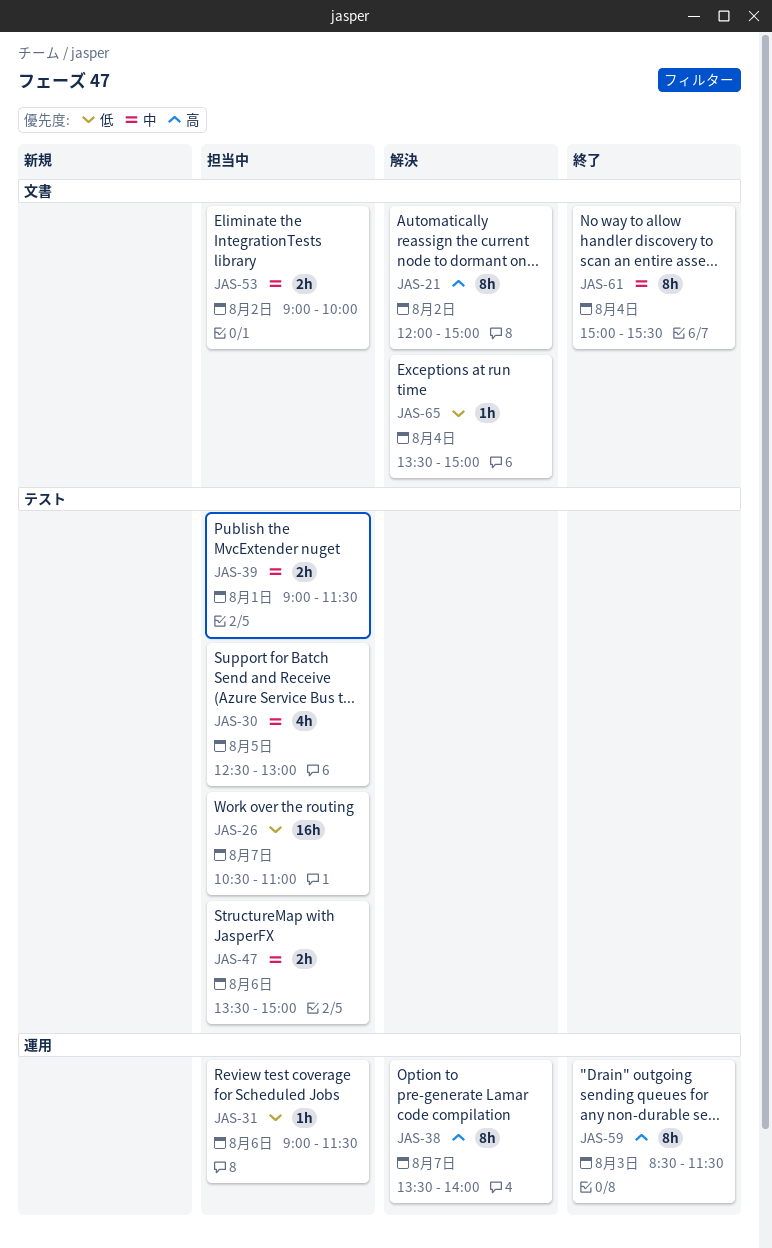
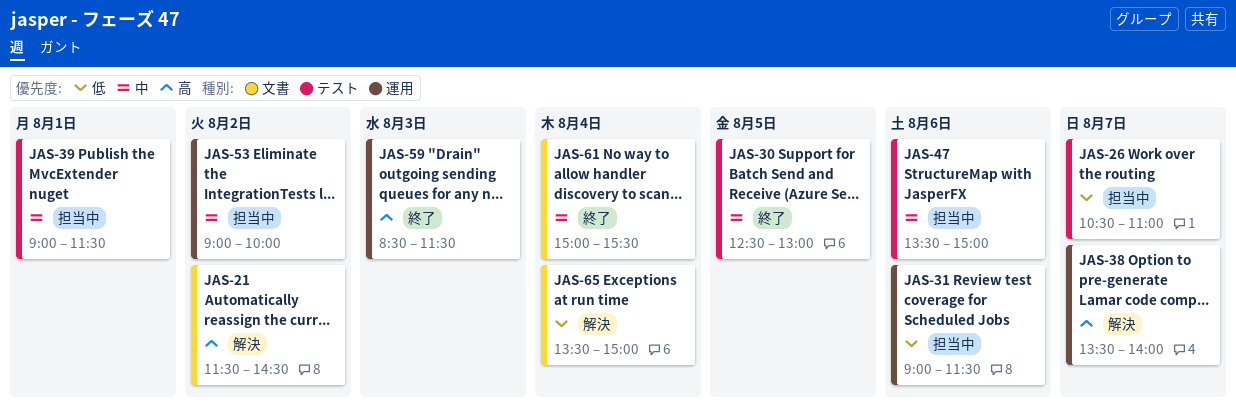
JAS-21, begins: 12:00 -> 11:30
JAS-21, ends: 15:00 -> 14:30
JAS-30, status: 担当中 -> 終了
JAS-53, label: 文書 -> 運用

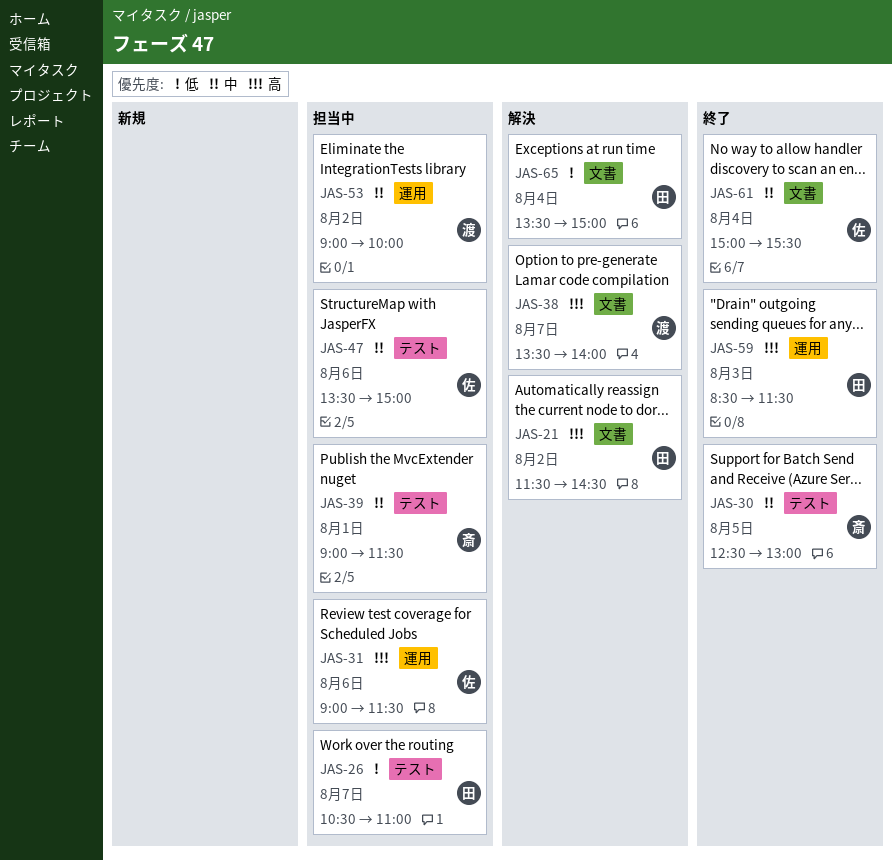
JAS-31, priority: 低 -> 高
JAS-38, label: 運用 -> 文書

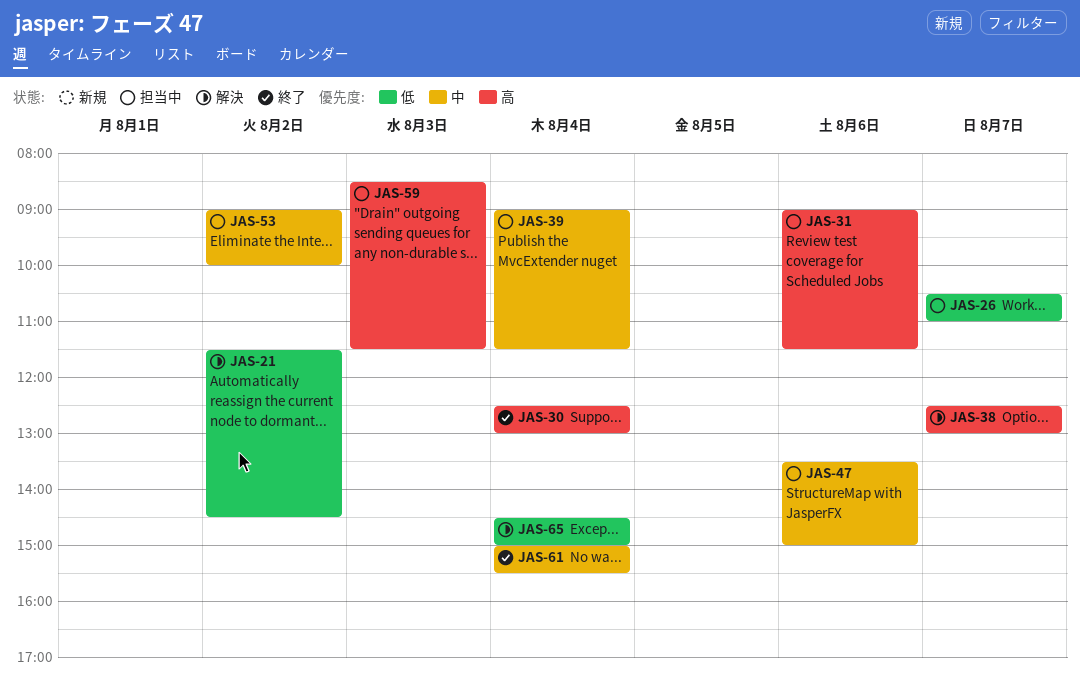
JAS-21, priority: 高 -> 低
JAS-30, priority: 中 -> 高
JAS-30, day: Aug 5 -> Aug 4
JAS-38, begins: 13:30 -> 12:30
JAS-38, ends: 14:00 -> 13:00
JAS-39, day: Aug 1 -> Aug 4
JAS-59, status: 終了 -> 担当中
JAS-65, begins: 13:30 -> 14:30

